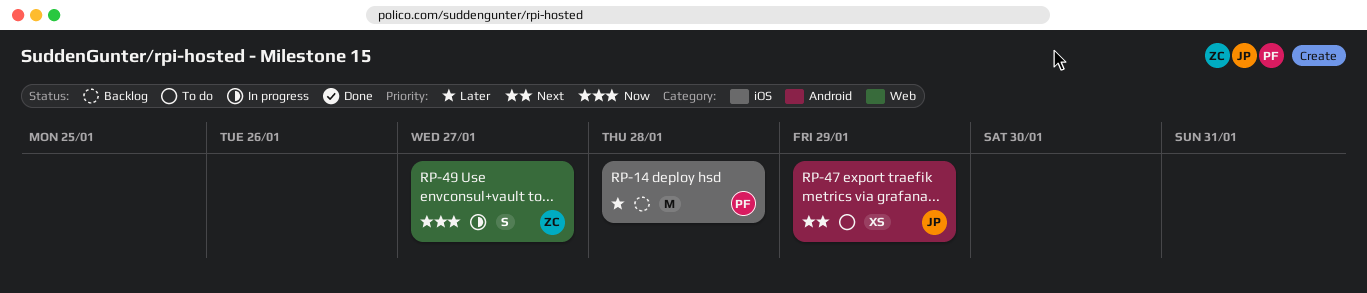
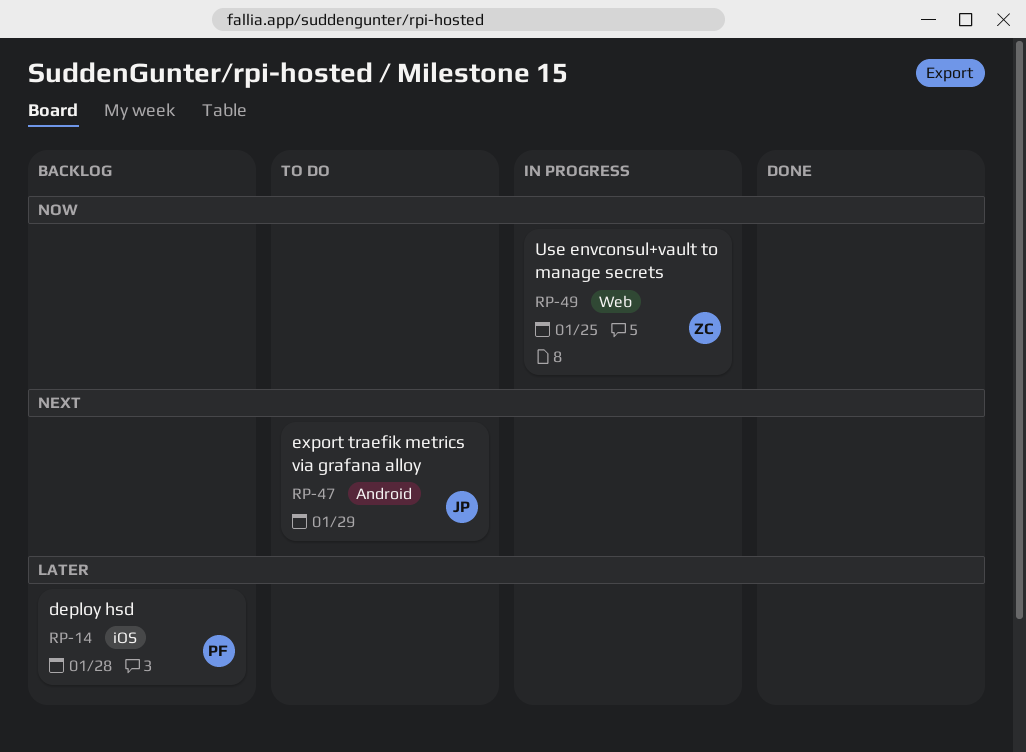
RP-49, due: Jan 27 -> Jan 25

